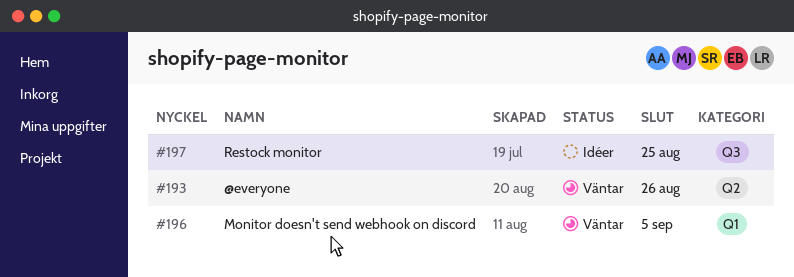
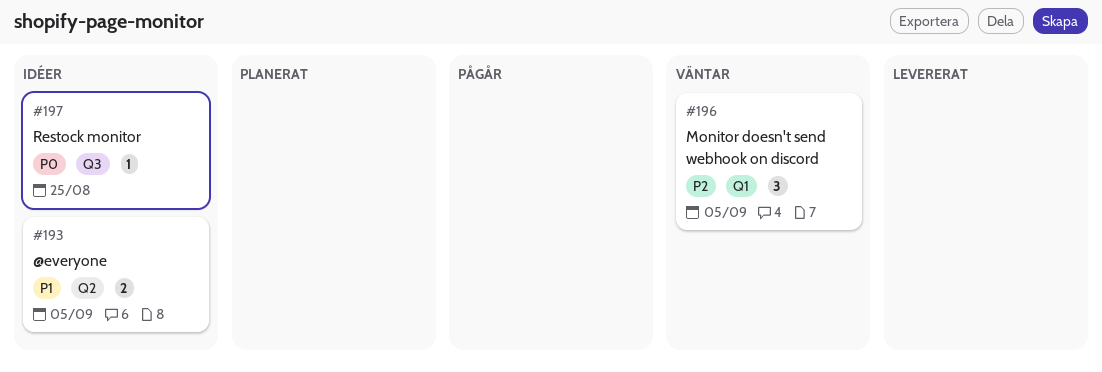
#193, status: Väntar -> Idéer
#193, due: Aug 26 -> Sep 5

